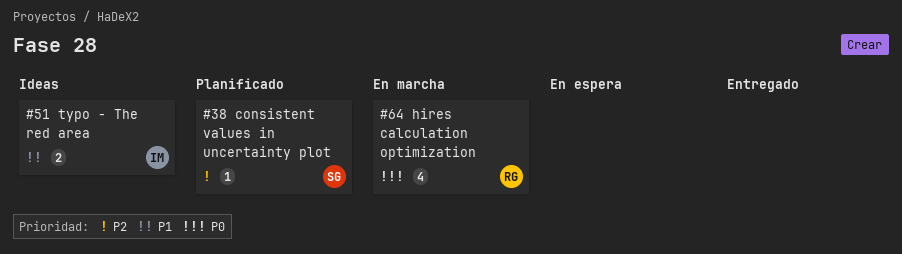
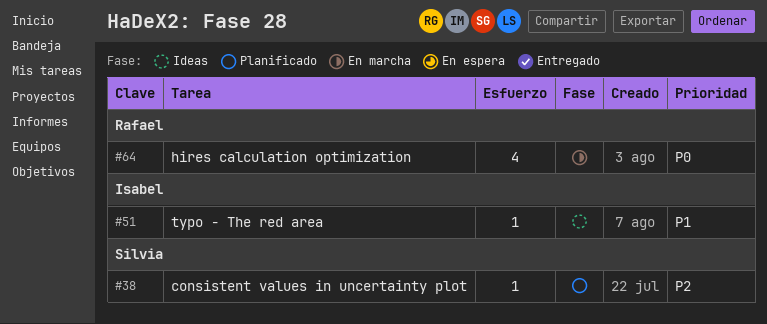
#51, estimate: 2 -> 1

